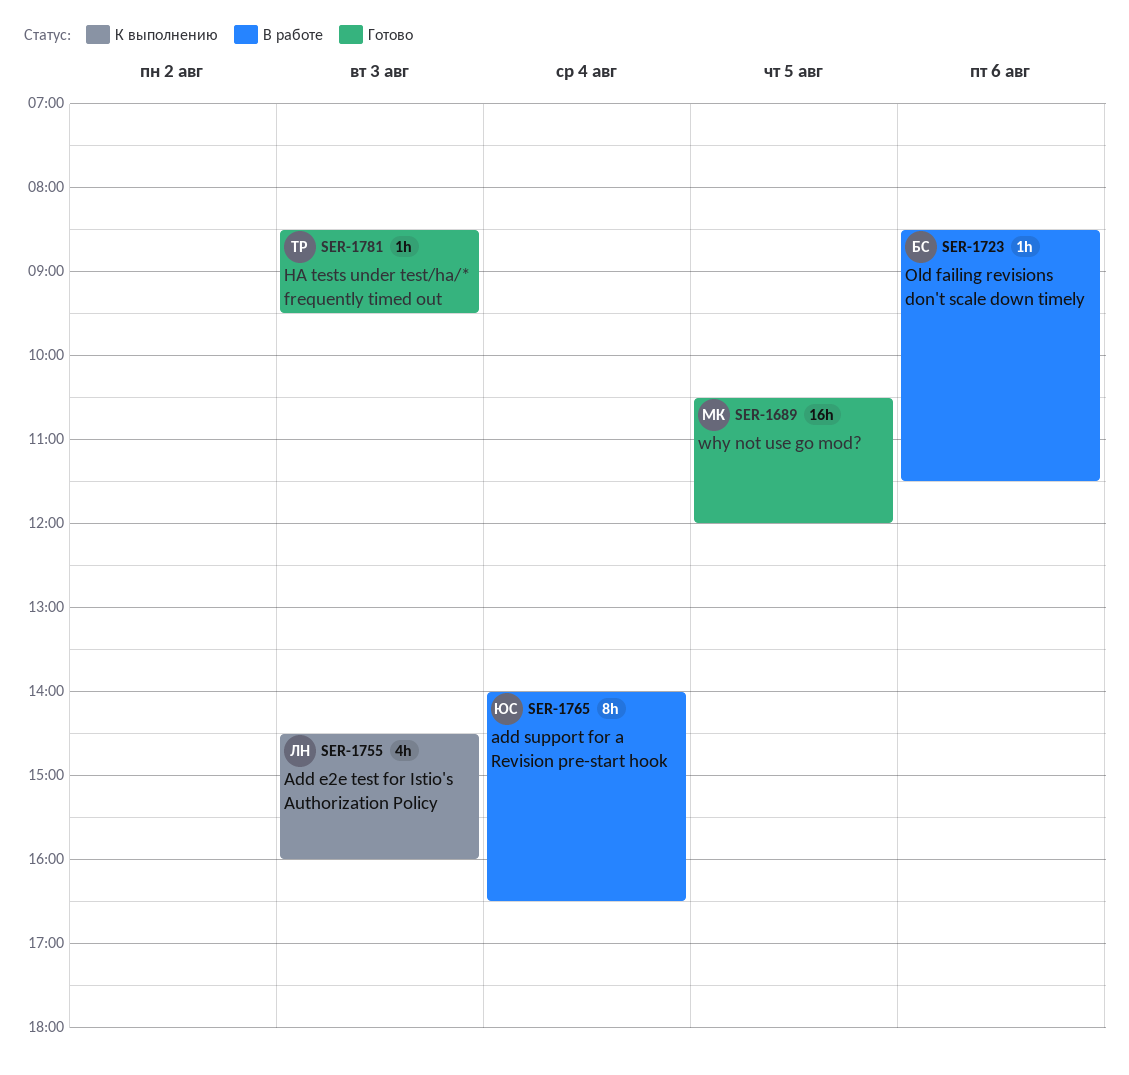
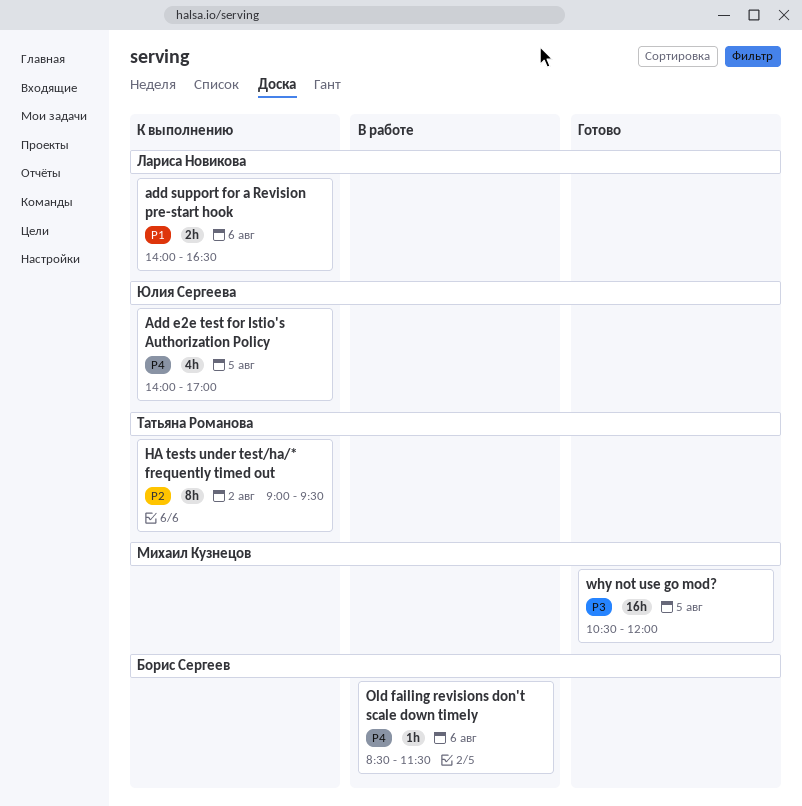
Add e2e test for Istio's Authorization Policy, owner: Лариса Новикова -> Юлия Сергеева
Add e2e test for Istio's Authorization Policy, day: Aug 3 -> Aug 5
Add e2e test for Istio's Authorization Policy, begins: 14:30 -> 14:00
Add e2e test for Istio's Authorization Policy, ends: 16:00 -> 17:00
add support for a Revision pre-start hook, status: В работе -> К выполнению
add support for a Revision pre-start hook, owner: Юлия Сергеева -> Лариса Новикова
add support for a Revision pre-start hook, estimate: 8h -> 2h
add support for a Revision pre-start hook, day: Aug 4 -> Aug 6
HA tests under test/ha/* frequently timed out, status: Готово -> К выполнению
HA tests under test/ha/* frequently timed out, estimate: 1h -> 8h
HA tests under test/ha/* frequently timed out, day: Aug 3 -> Aug 2
HA tests under test/ha/* frequently timed out, begins: 08:30 -> 09:00

